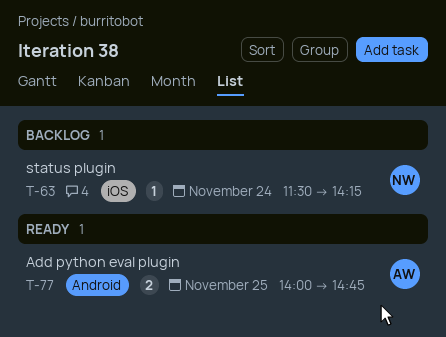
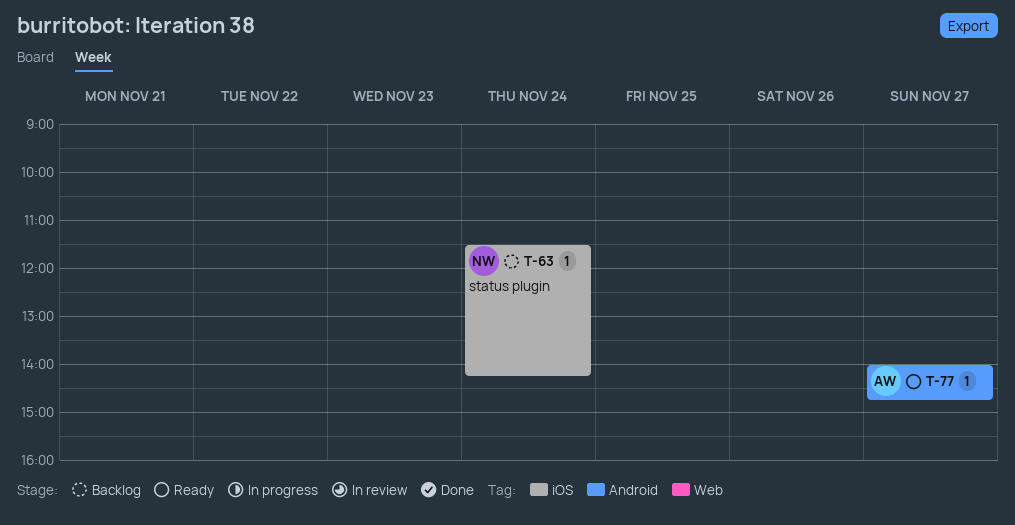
T-77, estimate: 2 -> 1
T-77, day: Nov 25 -> Nov 27

